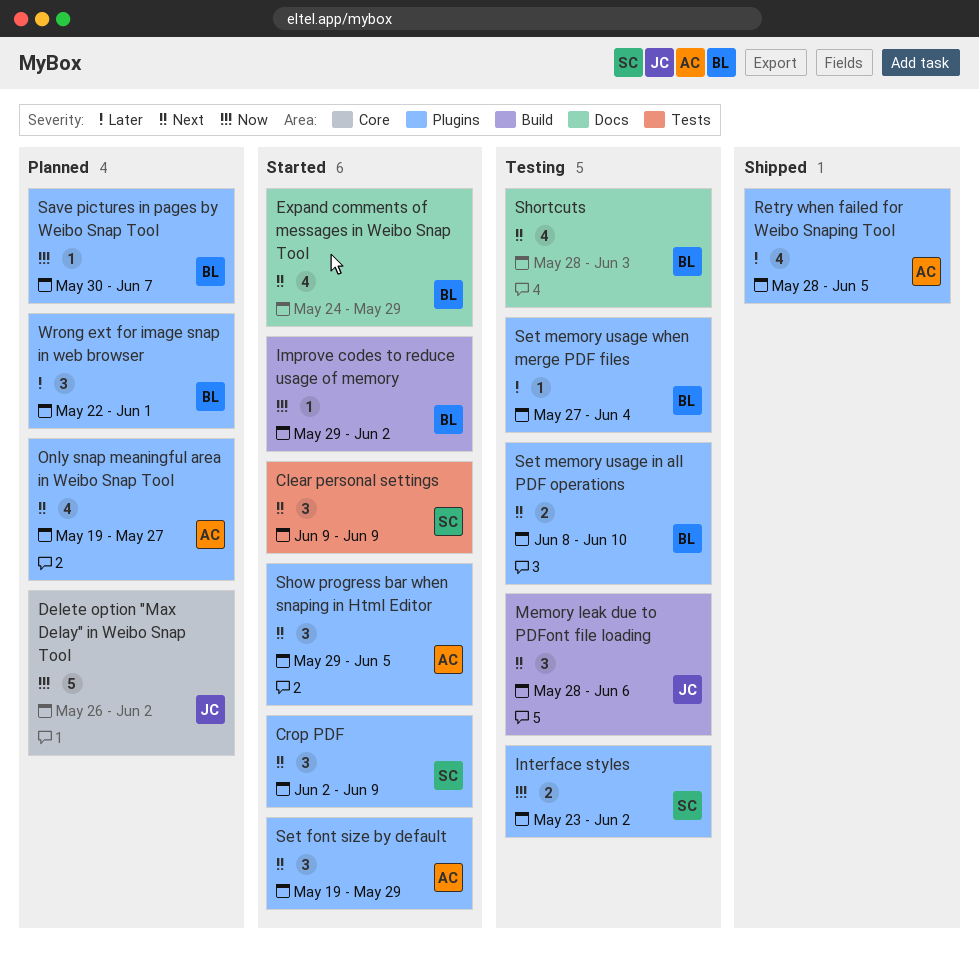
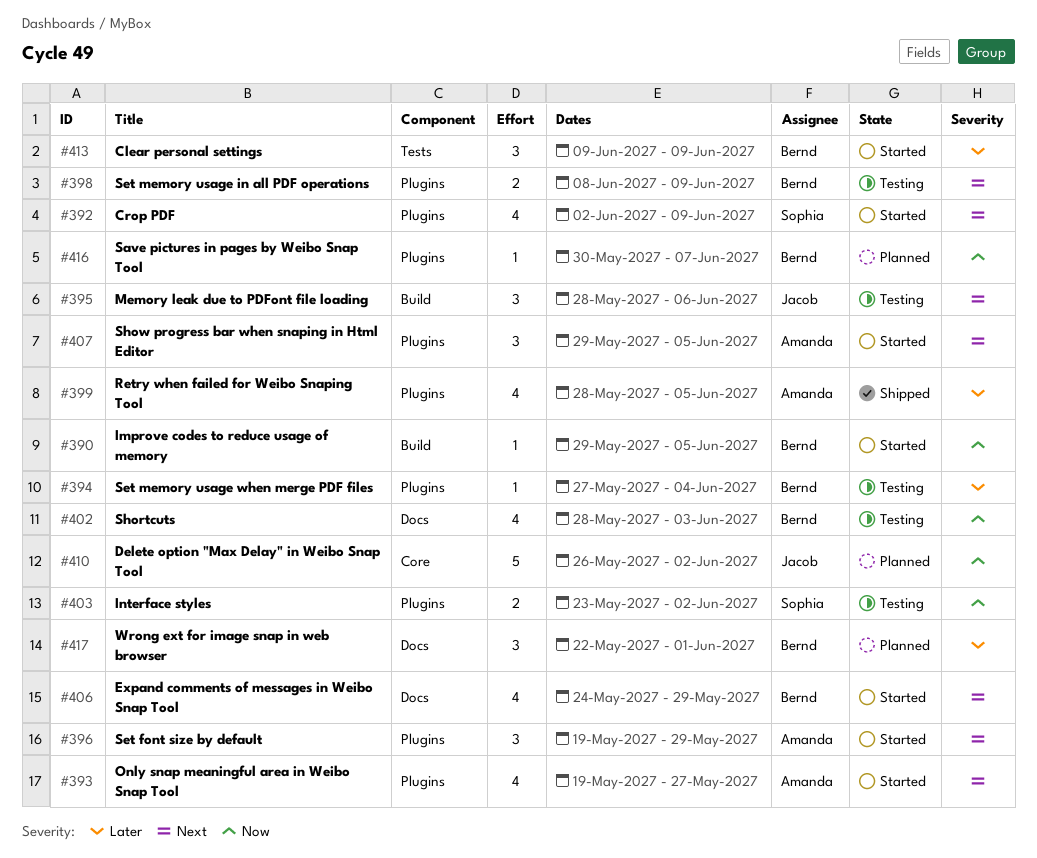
Clear personal settings, owner: Sophia -> Bernd
Clear personal settings, priority: Next -> Later
Crop PDF, estimate: 3 -> 4
Improve codes to reduce usage of memory, due: Jun 2 -> Jun 5
Only snap meaningful area in Weibo Snap Tool, status: Planned -> Started
Set memory usage in all PDF operations, due: Jun 10 -> Jun 9
Shortcuts, priority: Next -> Now
Wrong ext for image snap in web browser, label: Plugins -> Docs

